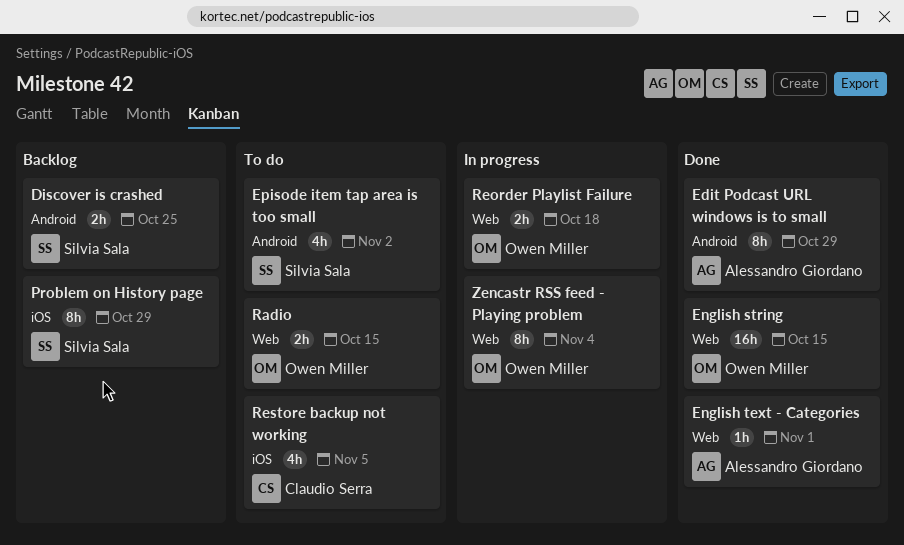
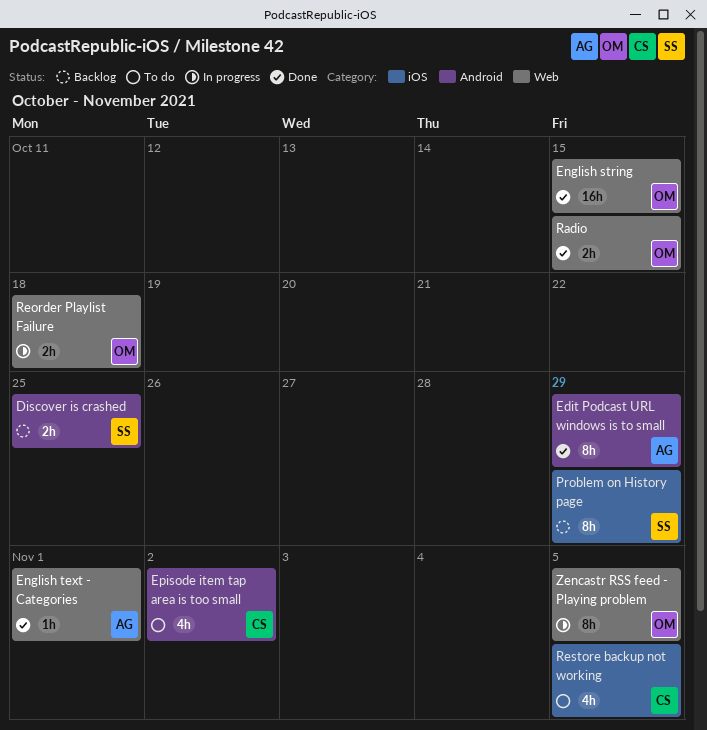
Episode item tap area is too small, owner: Silvia Sala -> Claudio Serra
Radio, status: To do -> Done
Zencastr RSS feed - Playing problem, due: Nov 4 -> Nov 5

